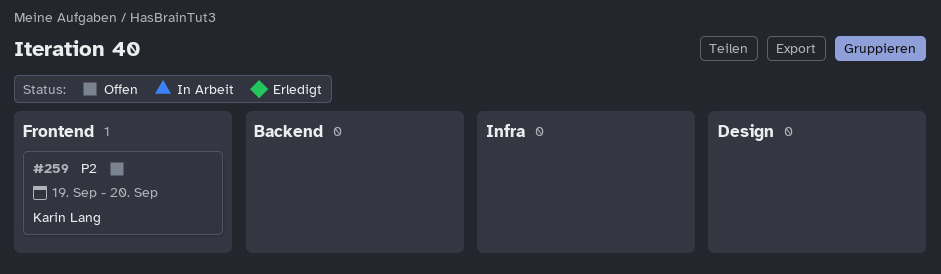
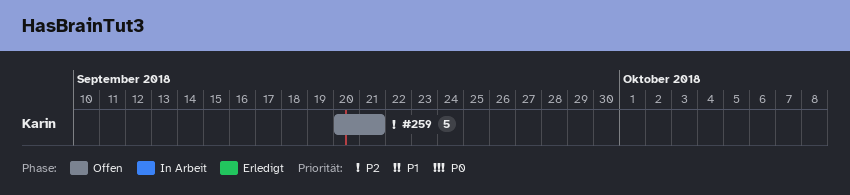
#259, start: Sep 19 -> Sep 20
#259, due: Sep 20 -> Sep 21

